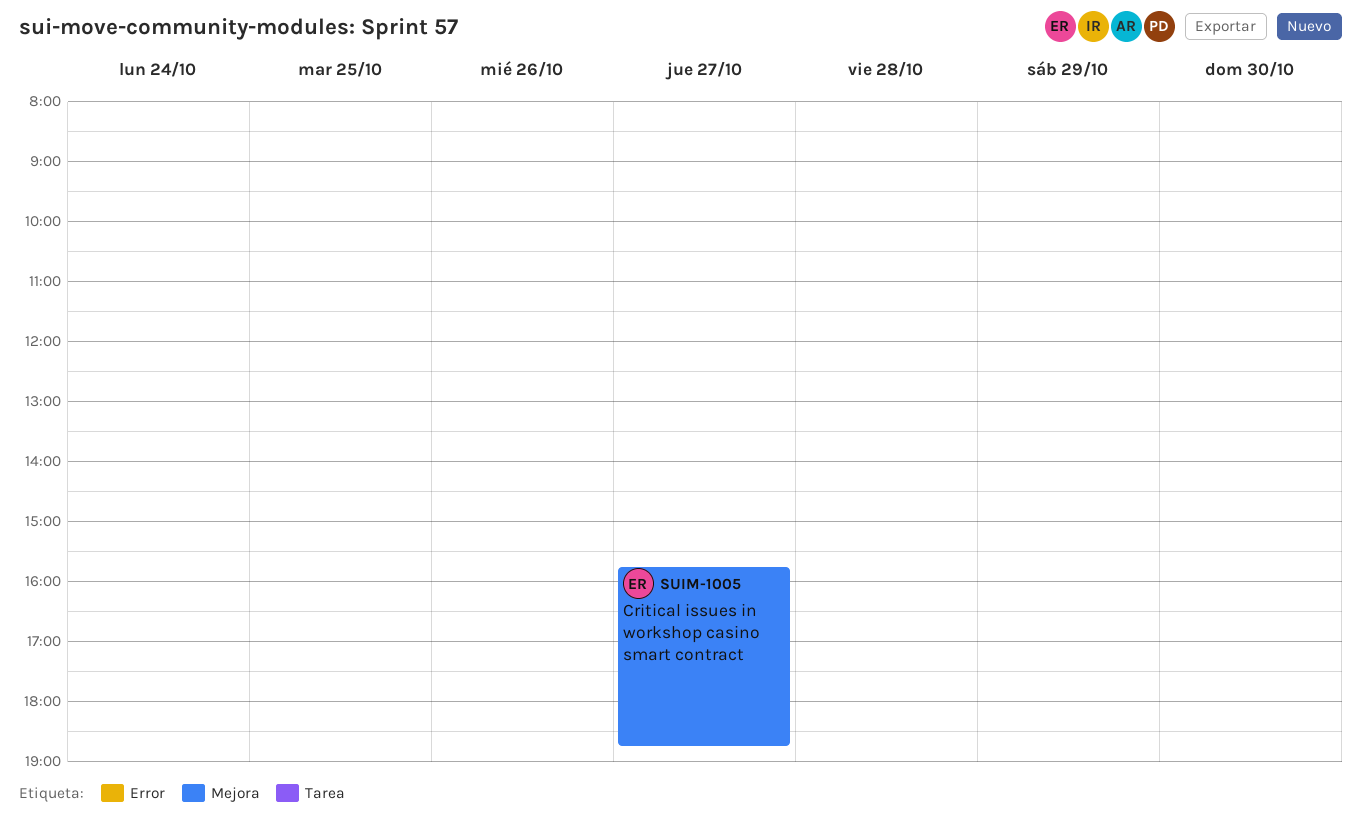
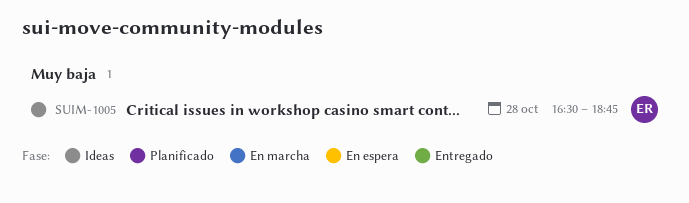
SUIM-1005, day: Oct 27 -> Oct 28
SUIM-1005, begins: 15:45 -> 16:30

